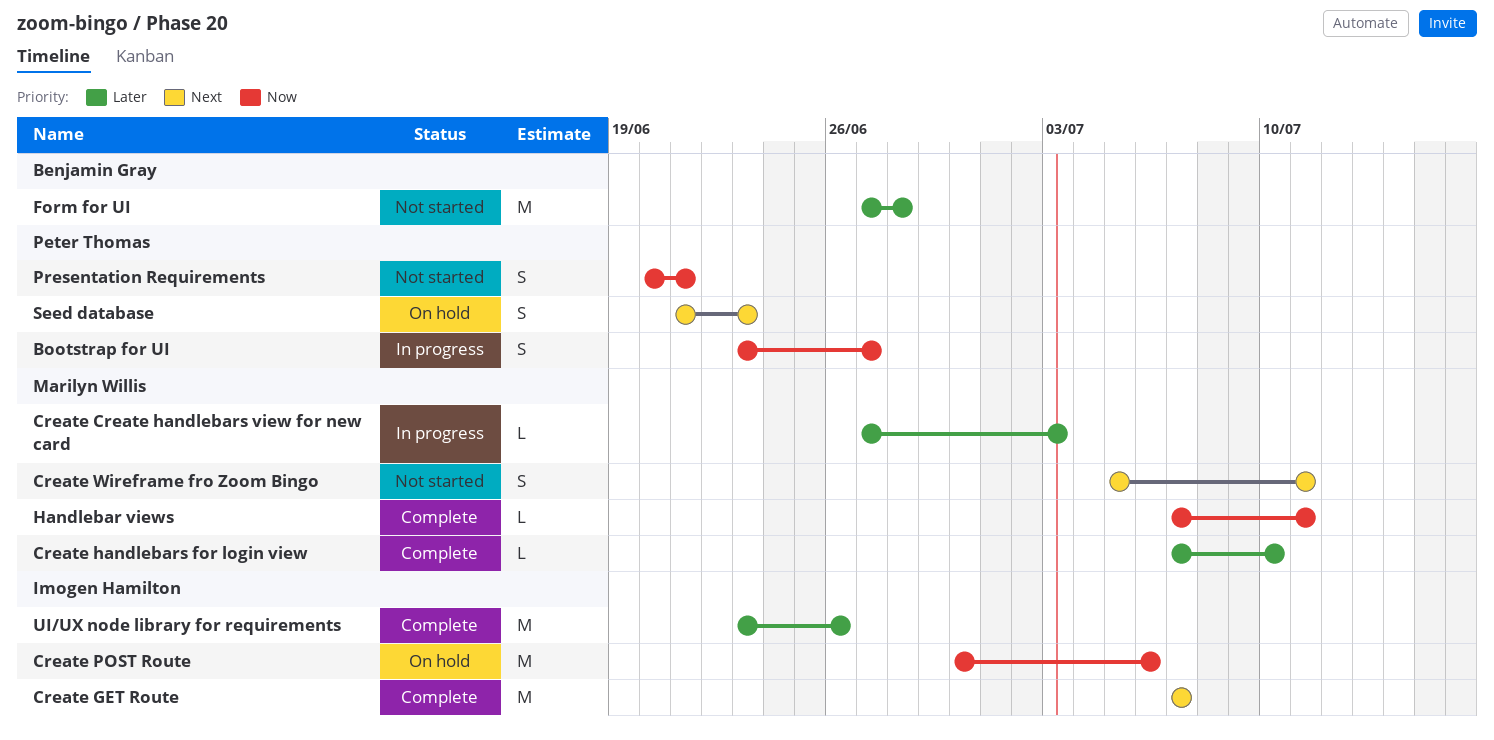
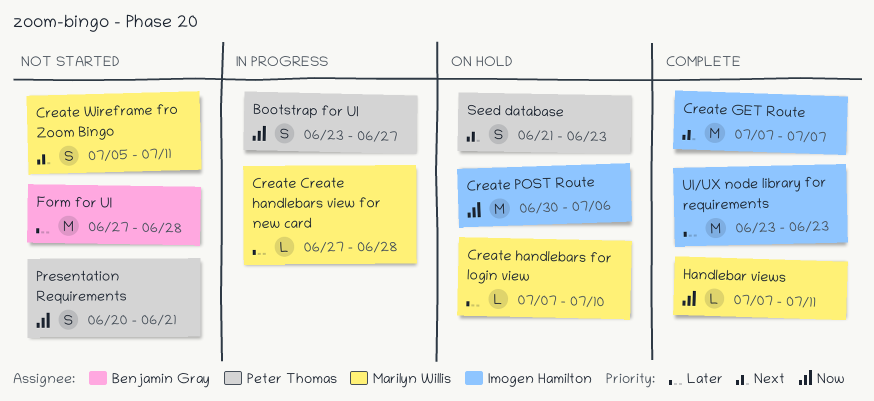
Create Create handlebars view for new card, due: Jul 3 -> Jun 28
Create handlebars for login view, status: Complete -> On hold
UI/UX node library for requirements, due: Jun 26 -> Jun 23

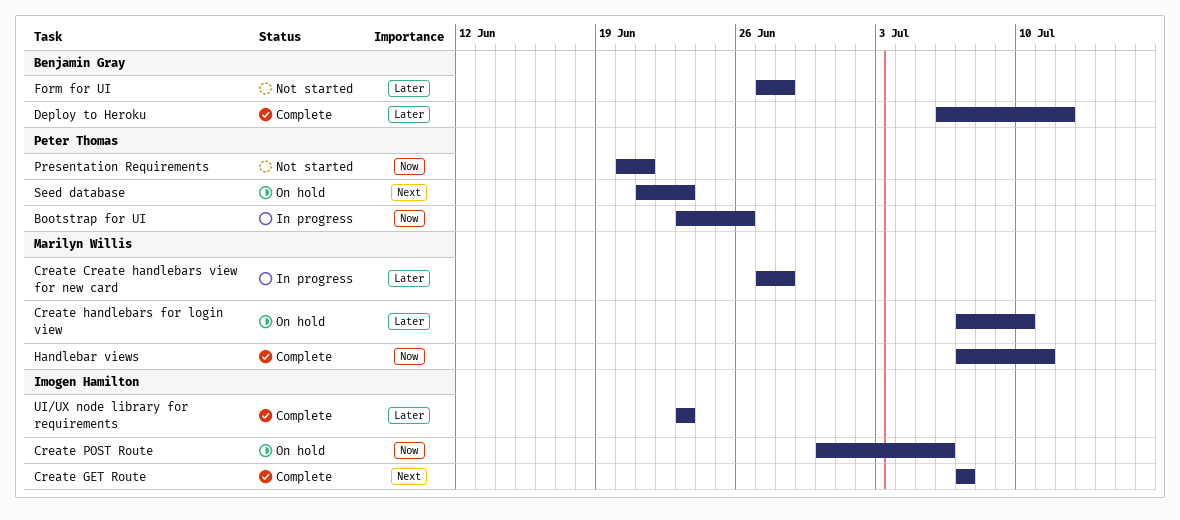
Bootstrap for UI, due: Jun 27 -> Jun 26
Create Wireframe fro Zoom Bingo: present -> none
Deploy to Heroku: none -> present

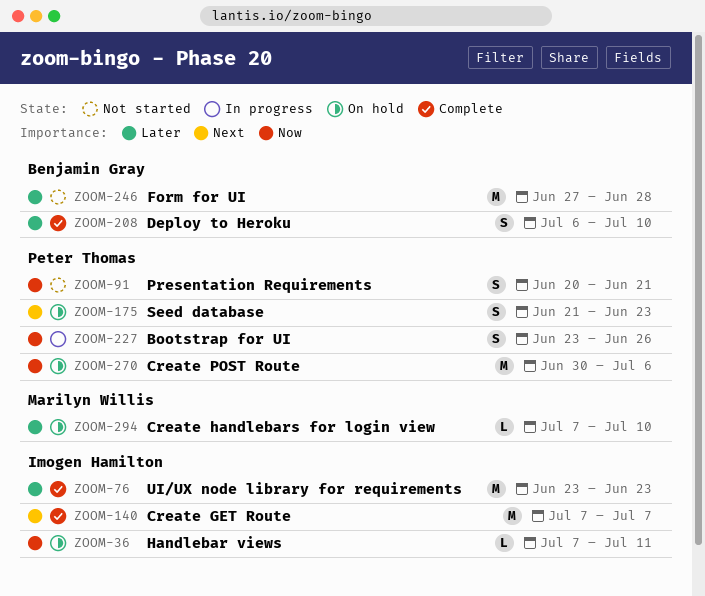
Create Create handlebars view for new card: present -> none
Create POST Route, owner: Imogen Hamilton -> Peter Thomas
Deploy to Heroku, due: Jul 12 -> Jul 10
Handlebar views, status: Complete -> On hold
Handlebar views, owner: Marilyn Willis -> Imogen Hamilton

